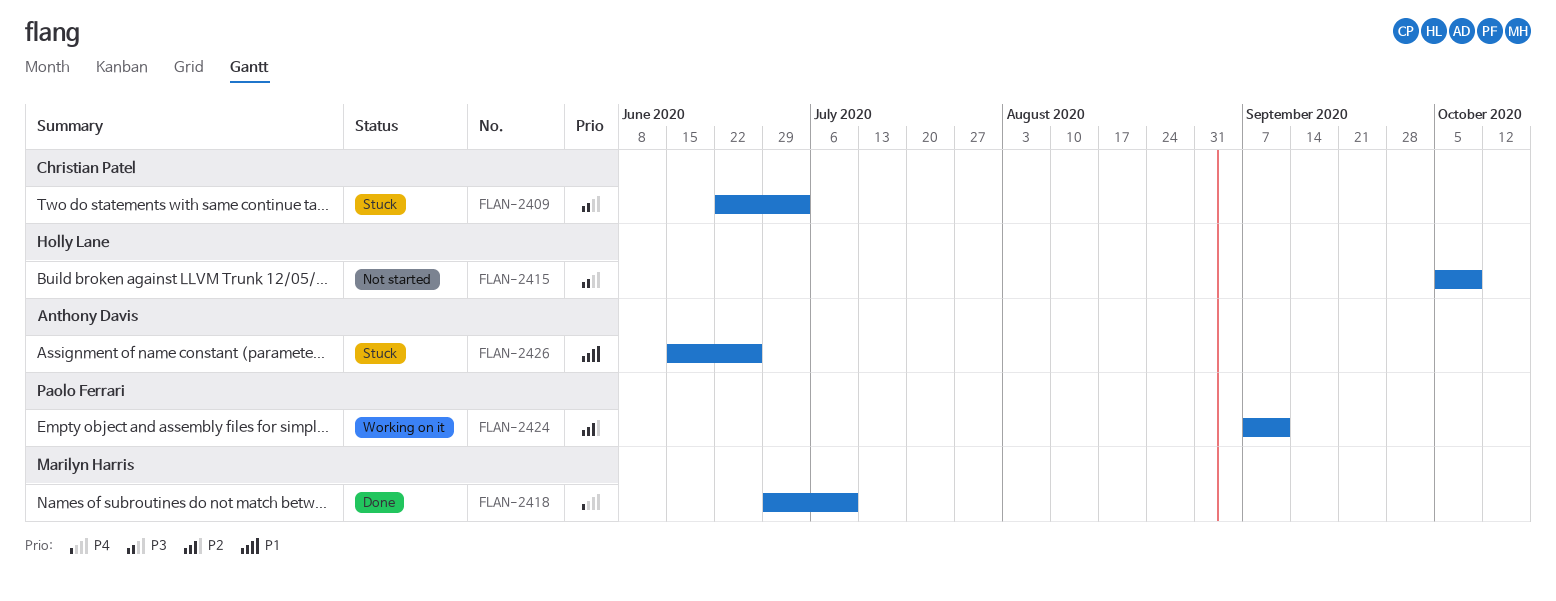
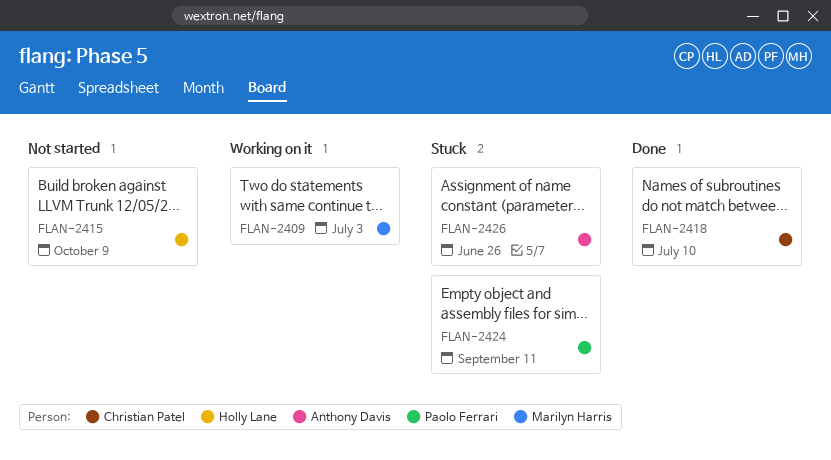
FLAN-2409, status: Stuck -> Working on it
FLAN-2409, owner: Christian Patel -> Marilyn Harris
FLAN-2418, owner: Marilyn Harris -> Christian Patel
FLAN-2424, status: Working on it -> Stuck

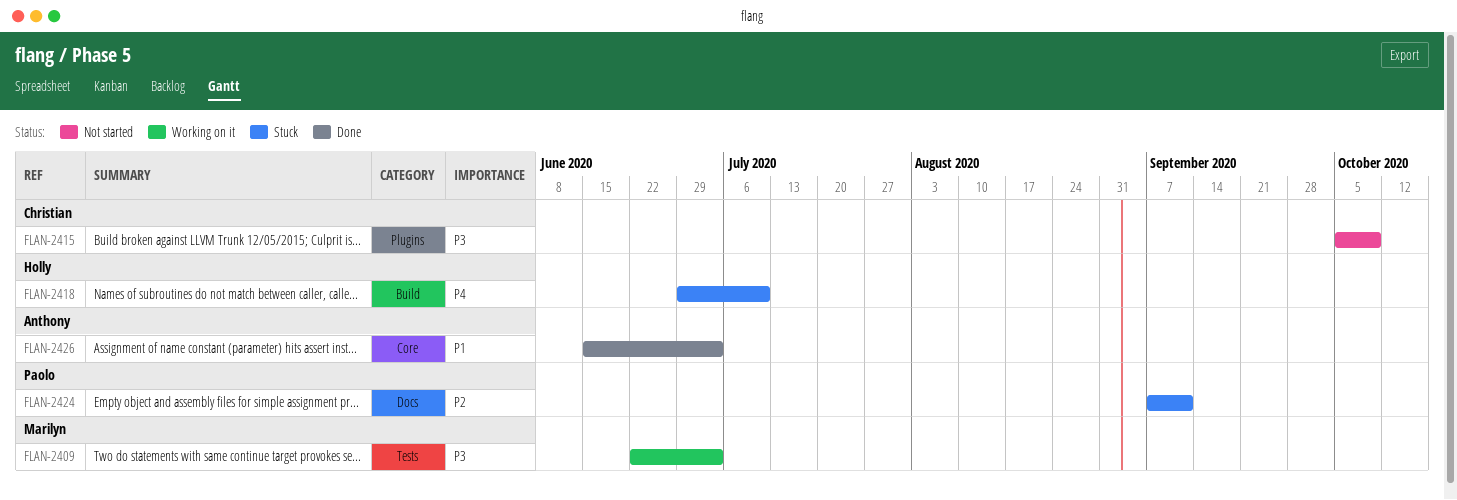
FLAN-2415, owner: Holly Lane -> Christian Patel
FLAN-2418, status: Done -> Stuck
FLAN-2418, owner: Christian Patel -> Holly Lane
FLAN-2426, status: Stuck -> Done
FLAN-2426, due: Jun 26 -> Jul 3

